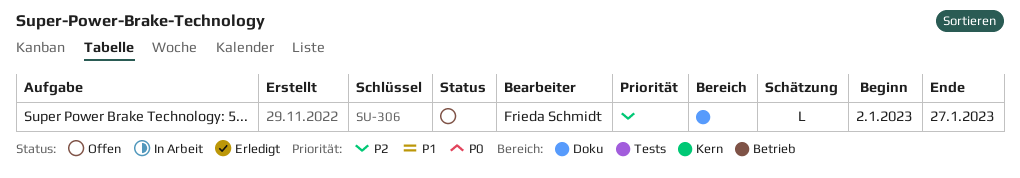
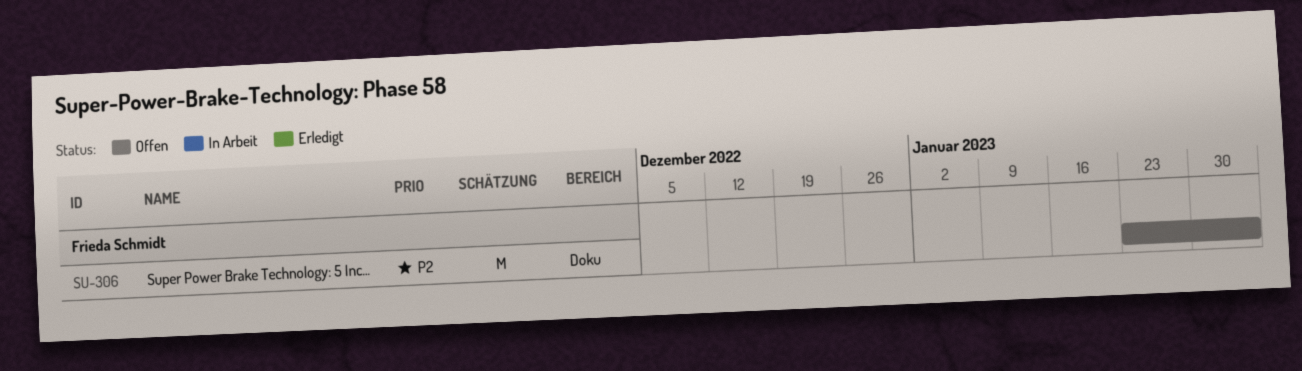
SU-306, estimate: L -> M
SU-306, start: Jan 2 -> Jan 23
SU-306, due: Jan 27 -> Feb 3

